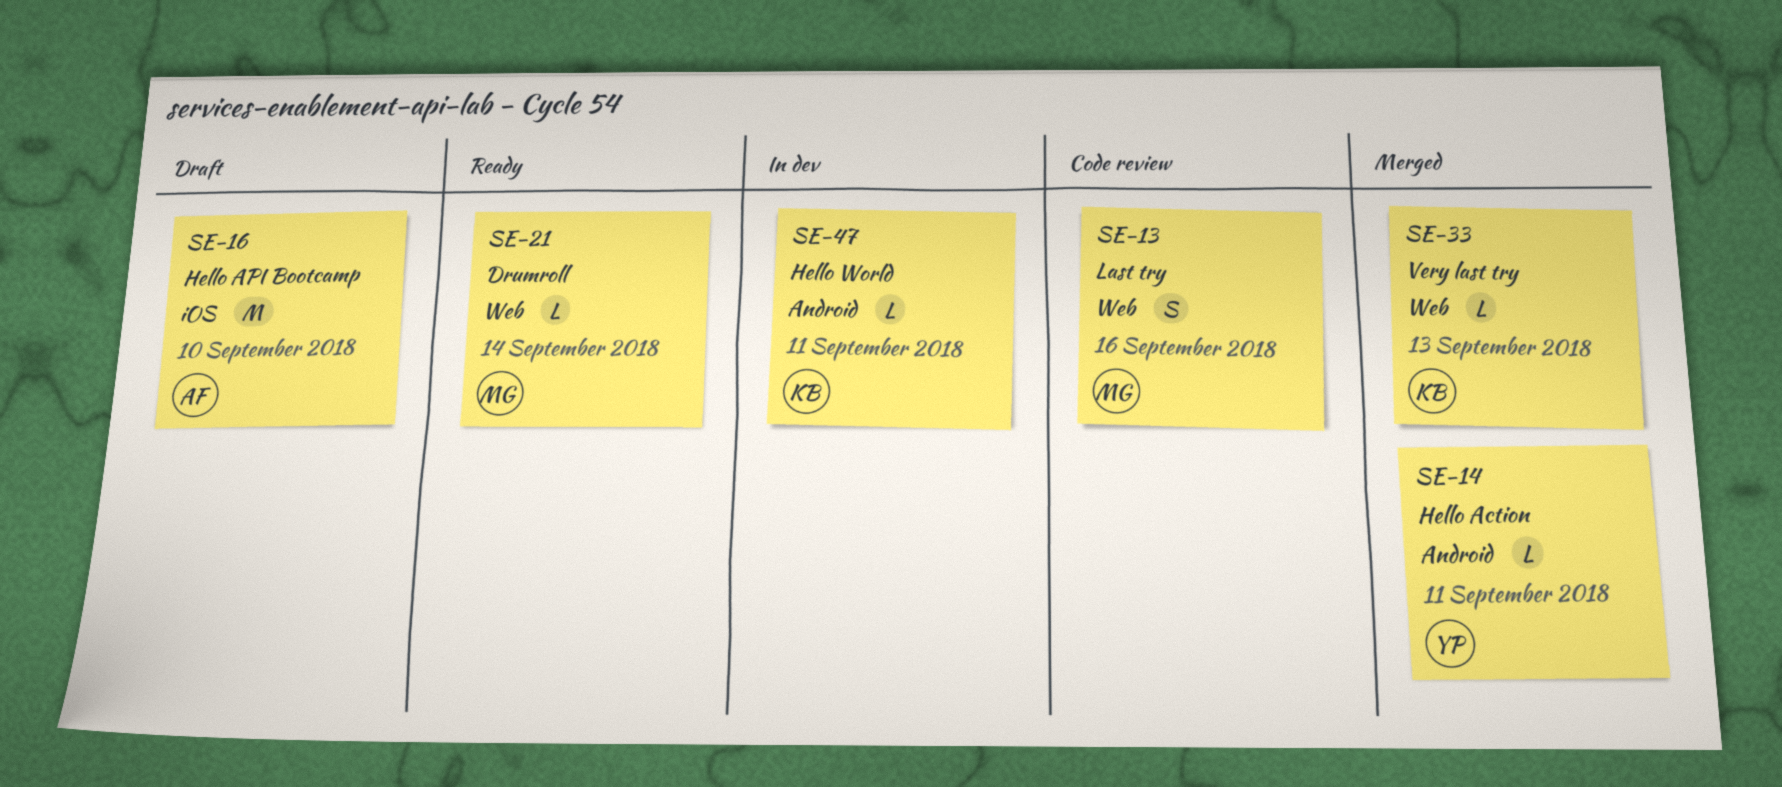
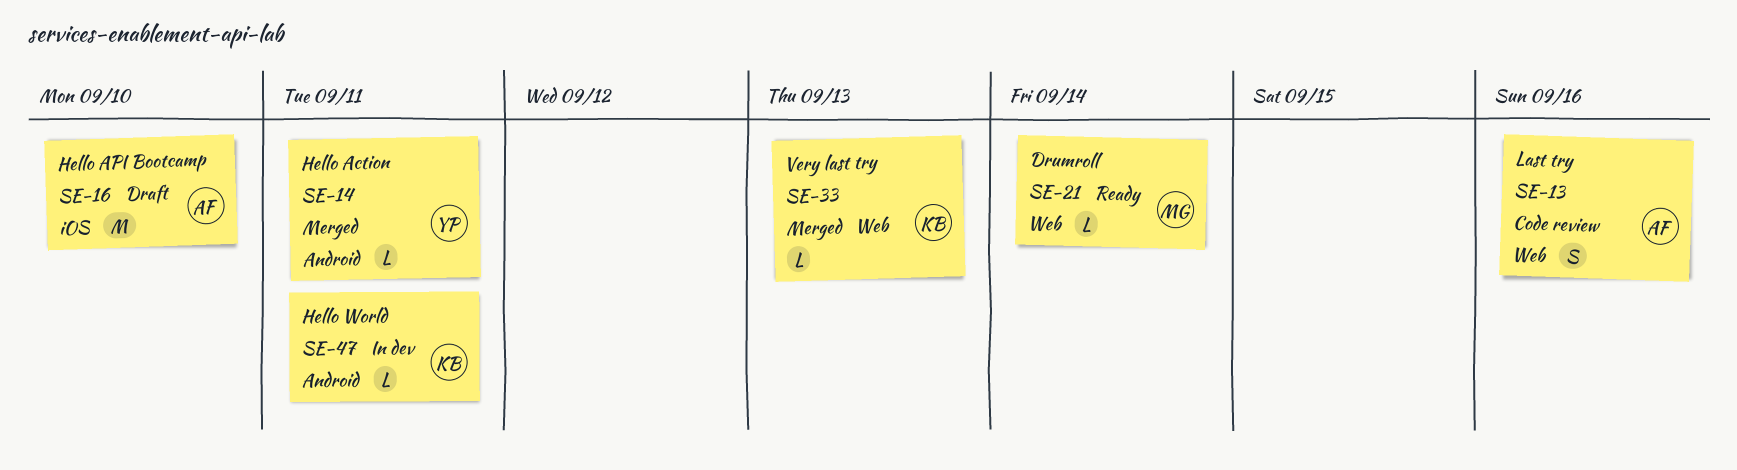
SE-13, owner: MG -> AF

